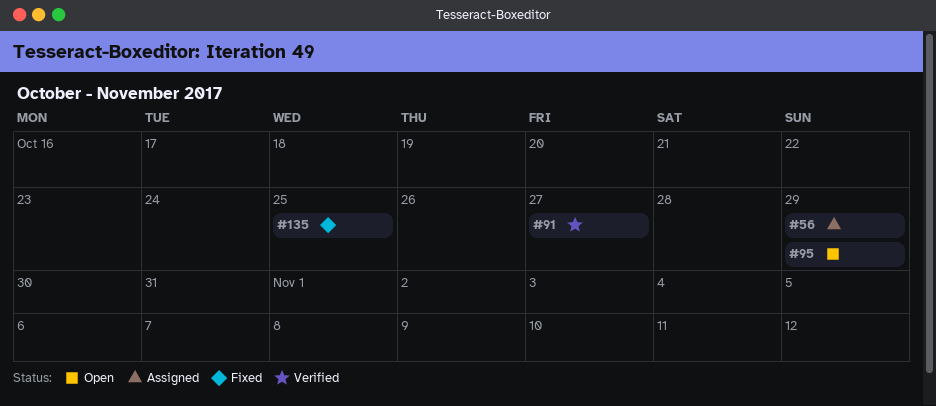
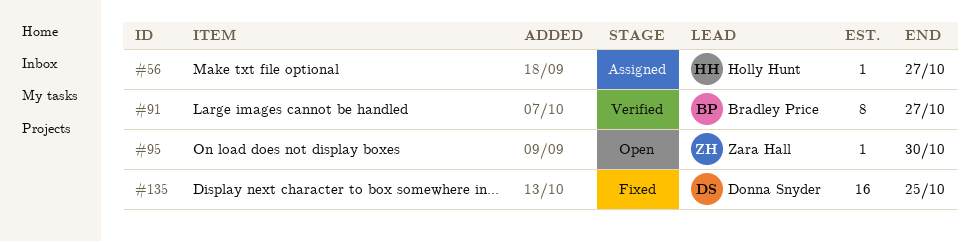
#56, due: Oct 29 -> Oct 27
#95, due: Oct 29 -> Oct 30

